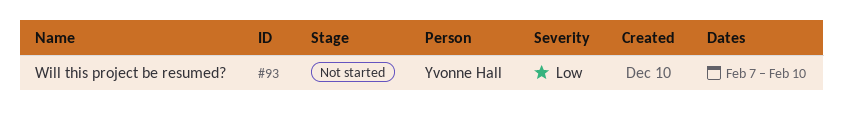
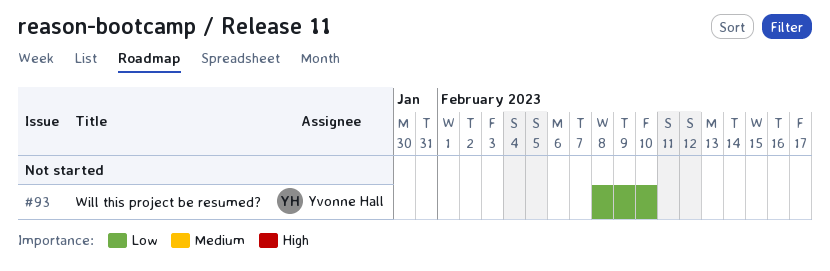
#93, start: Feb 7 -> Feb 8

